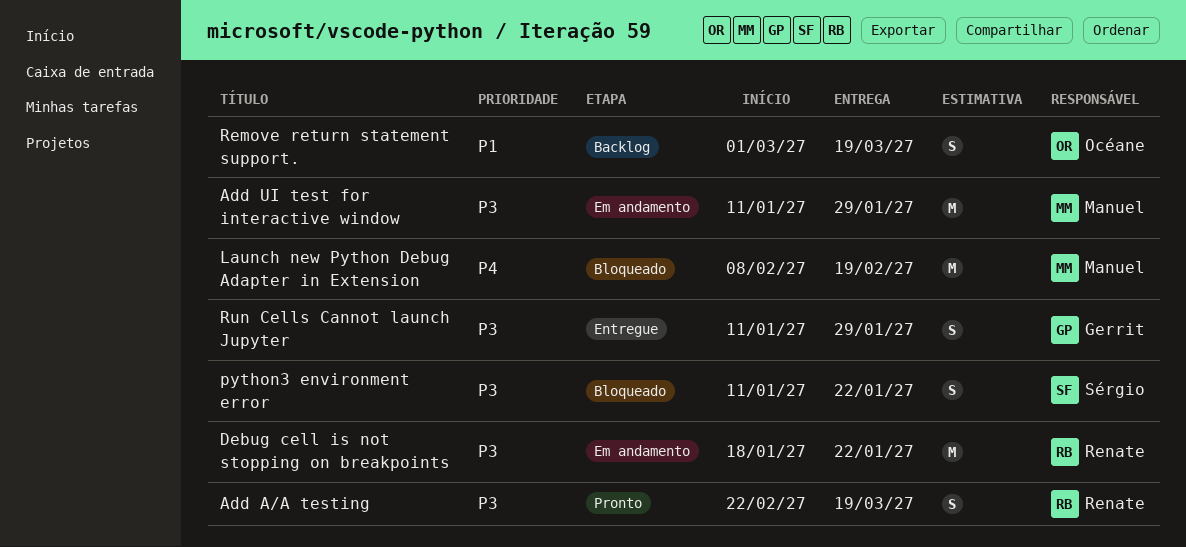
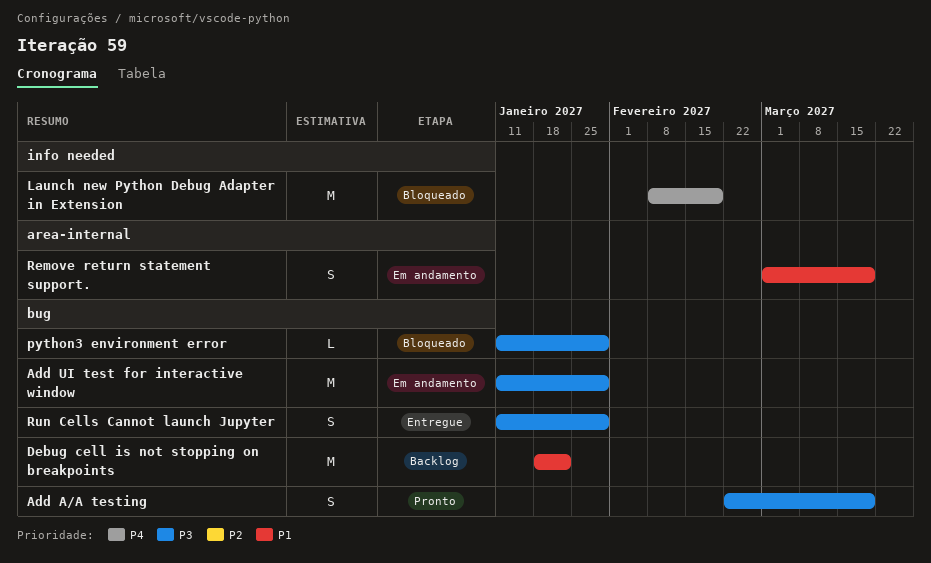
Debug cell is not stopping on breakpoints, status: Em andamento -> Backlog
Debug cell is not stopping on breakpoints, priority: P3 -> P1
python3 environment error, estimate: S -> L
python3 environment error, due: Jan 22 -> Jan 29
Remove return statement support., status: Backlog -> Em andamento

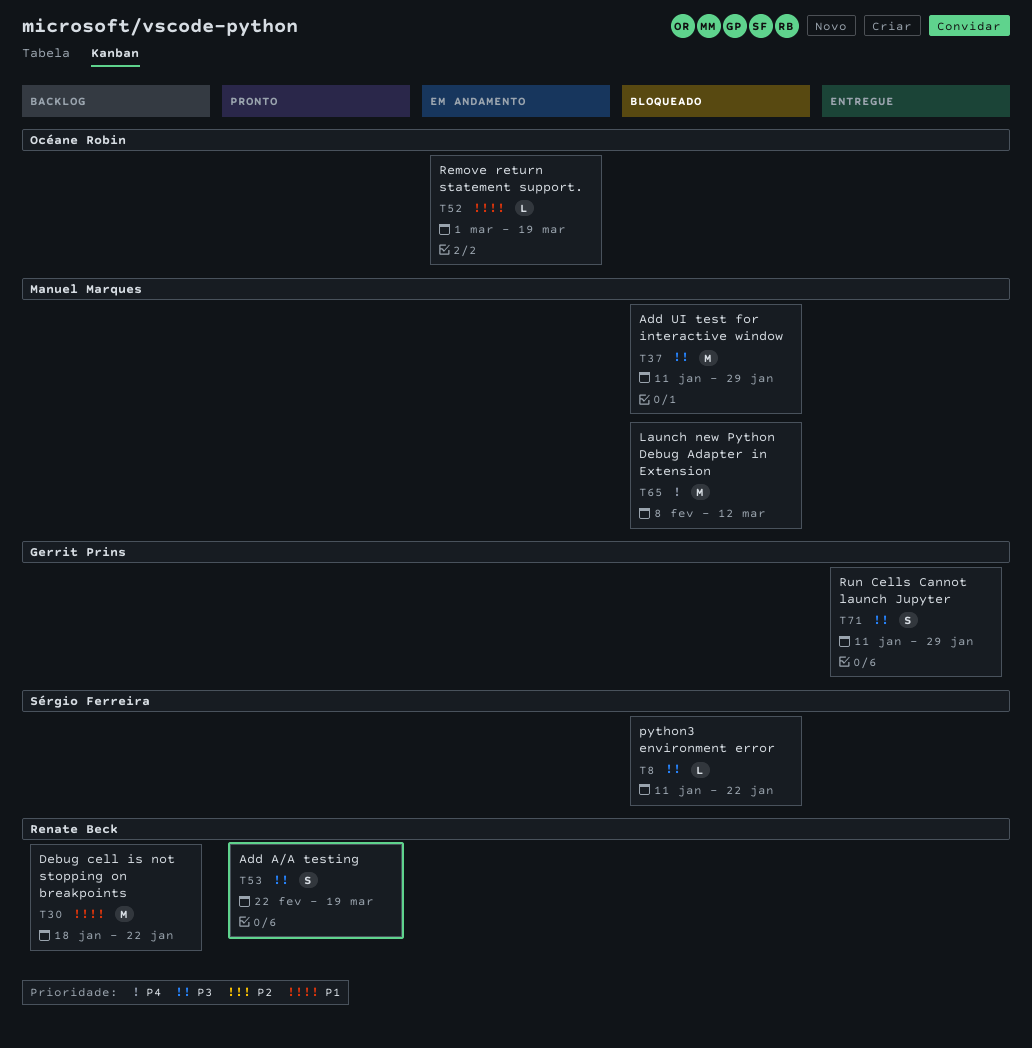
Add UI test for interactive window, status: Em andamento -> Bloqueado
Launch new Python Debug Adapter in Extension, due: Feb 19 -> Mar 12
python3 environment error, due: Jan 29 -> Jan 22
Remove return statement support., estimate: S -> L

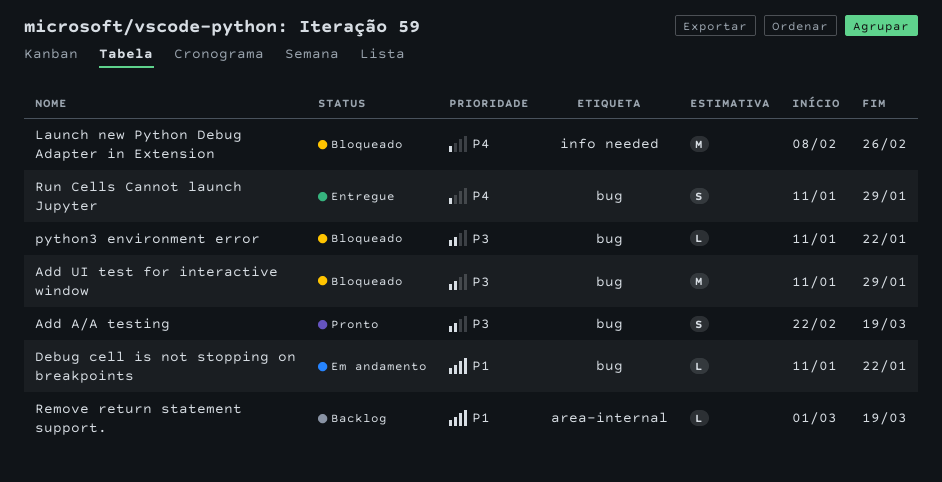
Debug cell is not stopping on breakpoints, status: Backlog -> Em andamento
Debug cell is not stopping on breakpoints, estimate: M -> L
Debug cell is not stopping on breakpoints, start: Jan 18 -> Jan 11
Launch new Python Debug Adapter in Extension, due: Mar 12 -> Feb 26
Remove return statement support., status: Em andamento -> Backlog
Run Cells Cannot launch Jupyter, priority: P3 -> P4

